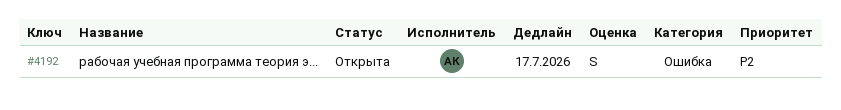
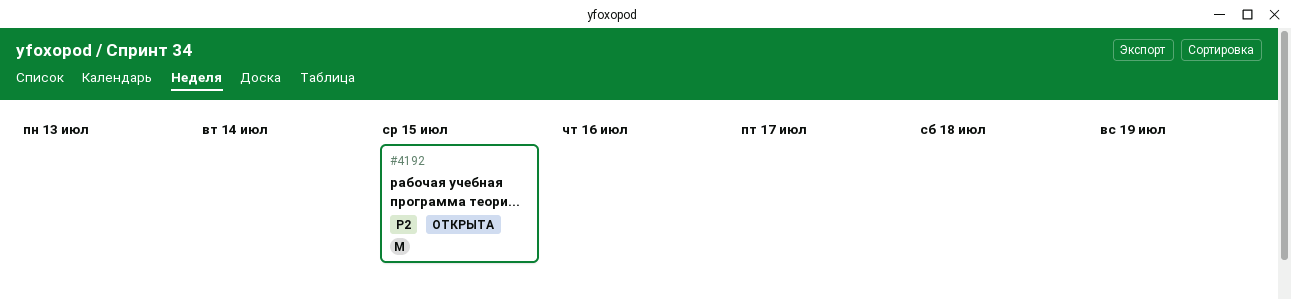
#4192, estimate: S -> M
#4192, due: Jul 17 -> Jul 15

